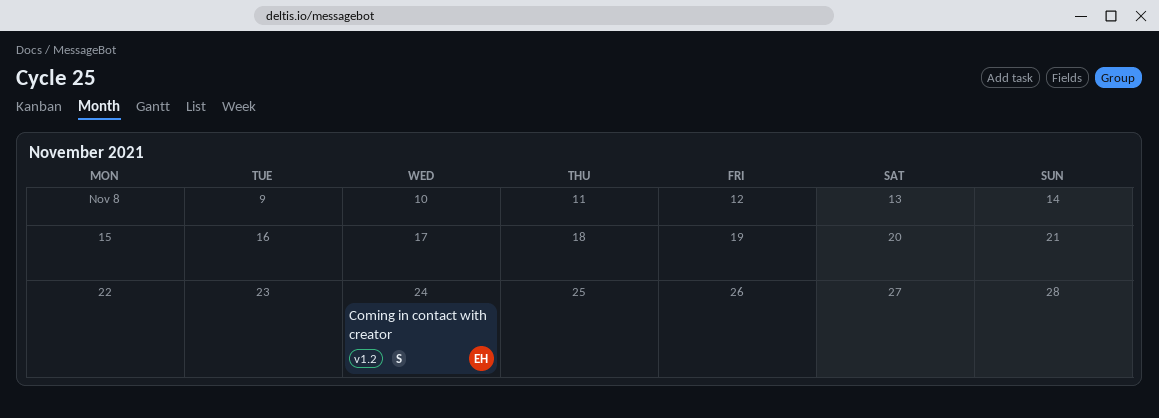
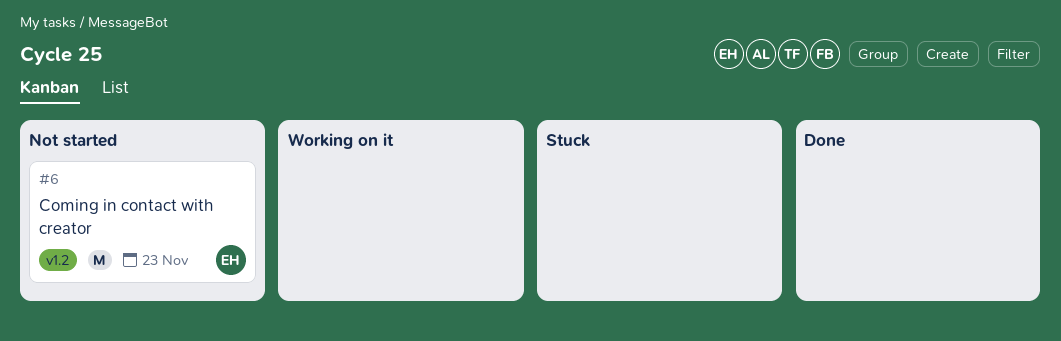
Coming in contact with creator, estimate: S -> M
Coming in contact with creator, due: Nov 24 -> Nov 23

